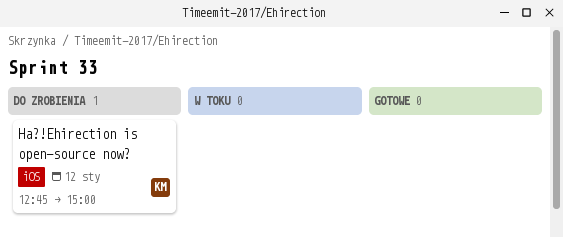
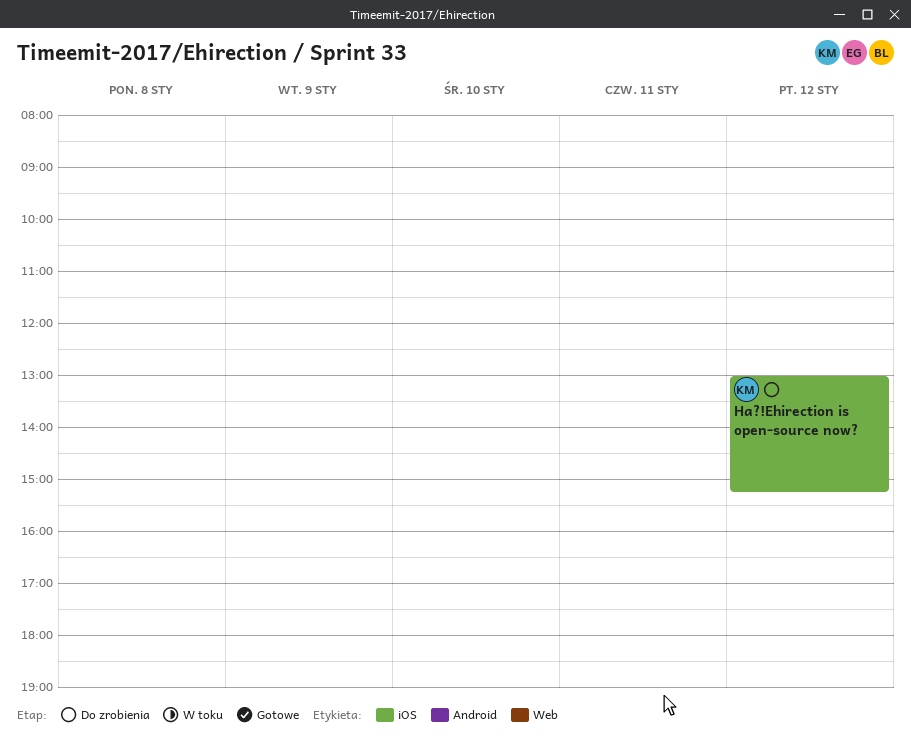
Ha?!Ehirection is open-source now?, begins: 12:45 -> 13:00
Ha?!Ehirection is open-source now?, ends: 15:00 -> 15:15

